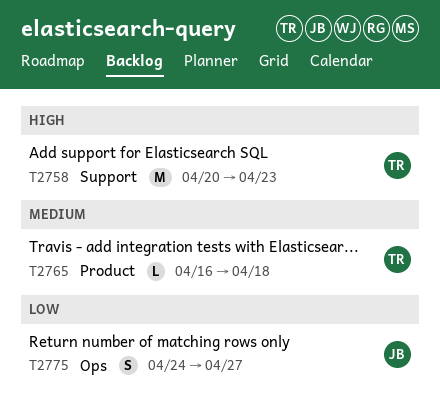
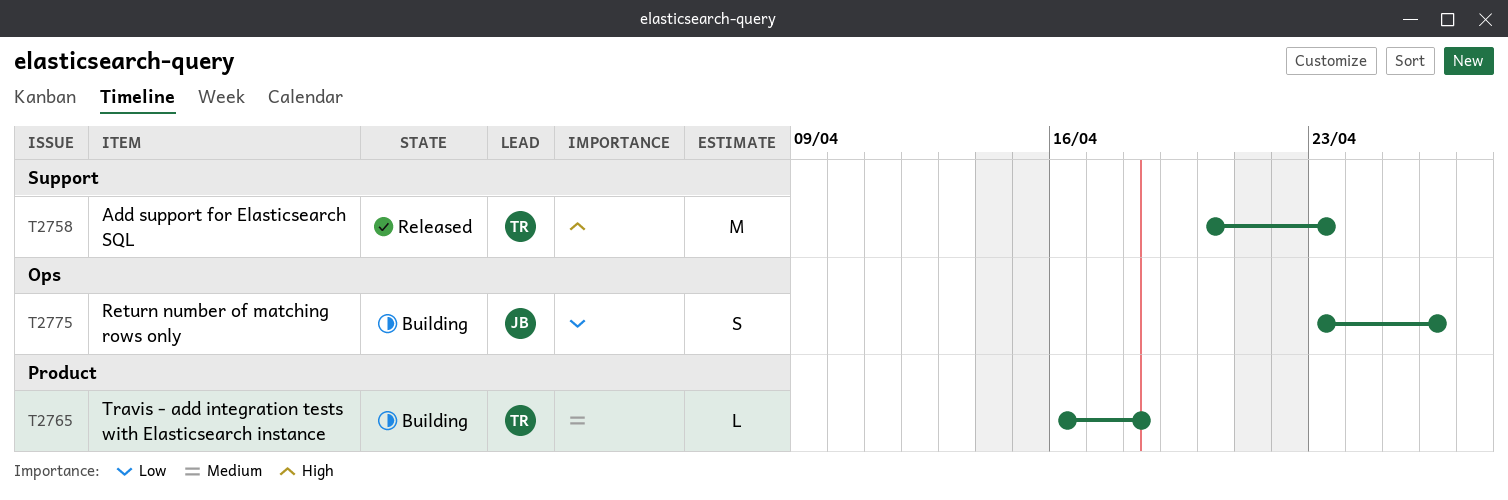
T2775, start: Apr 24 -> Apr 23
T2775, due: Apr 27 -> Apr 26

